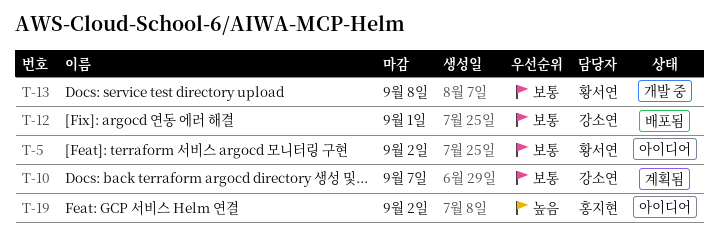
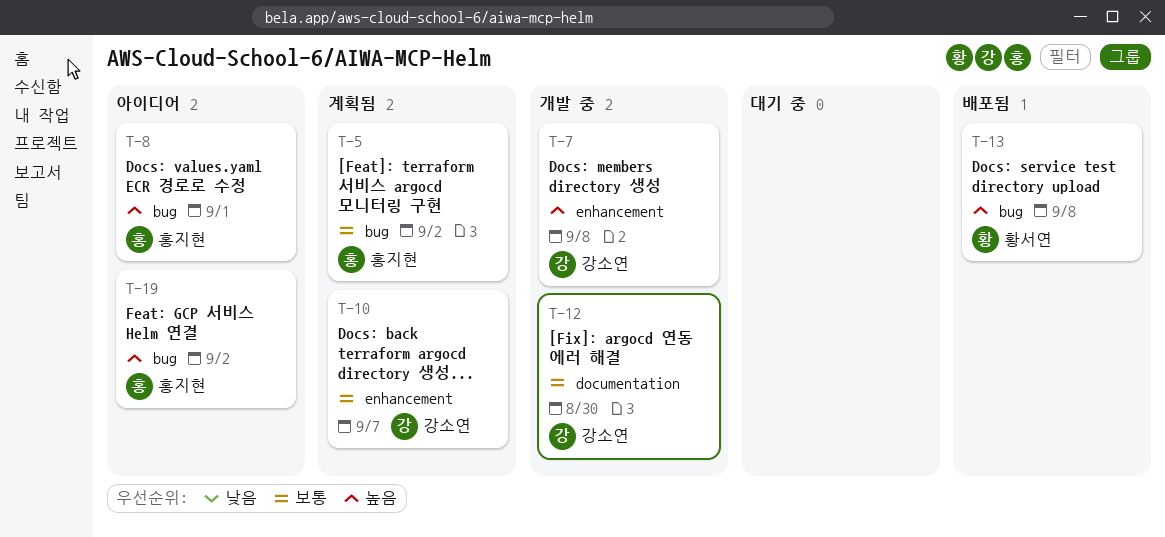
T-5, status: 아이디어 -> 계획됨
T-5, owner: 황서연 -> 홍지현
T-7: none -> present
T-8: none -> present
T-12, status: 배포됨 -> 개발 중
T-12, due: Sep 1 -> Aug 30
T-13, status: 개발 중 -> 배포됨
T-13, priority: 보통 -> 높음

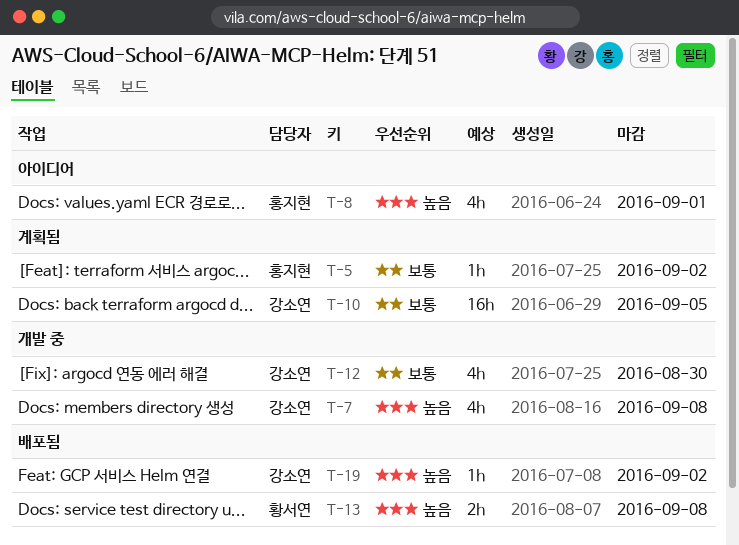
T-10, due: Sep 7 -> Sep 5
T-19, status: 아이디어 -> 배포됨
T-19, owner: 홍지현 -> 강소연

